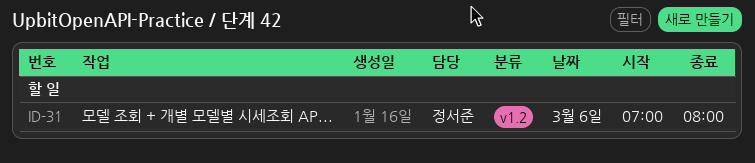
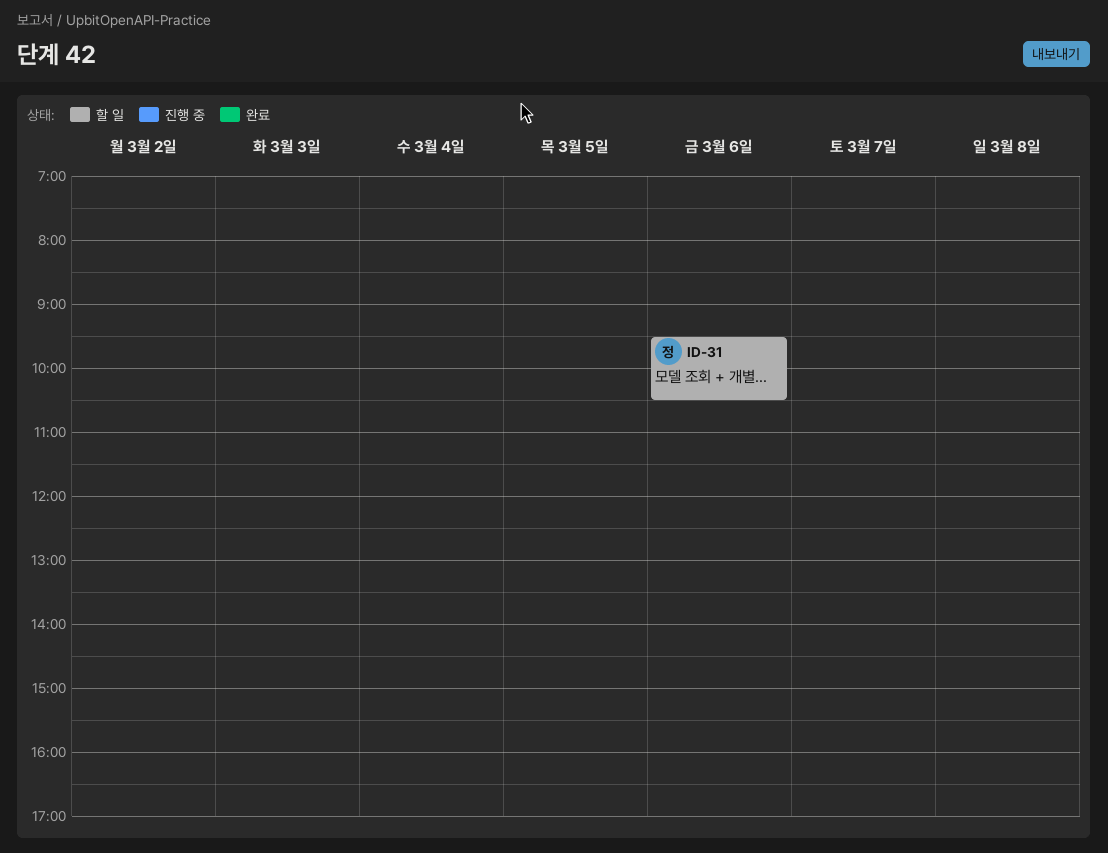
ID-31, begins: 07:00 -> 09:30
ID-31, ends: 08:00 -> 10:30

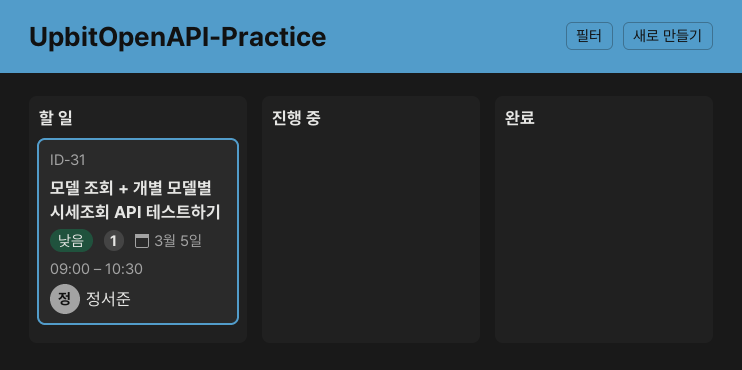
ID-31, day: Mar 6 -> Mar 5
ID-31, begins: 09:30 -> 09:00

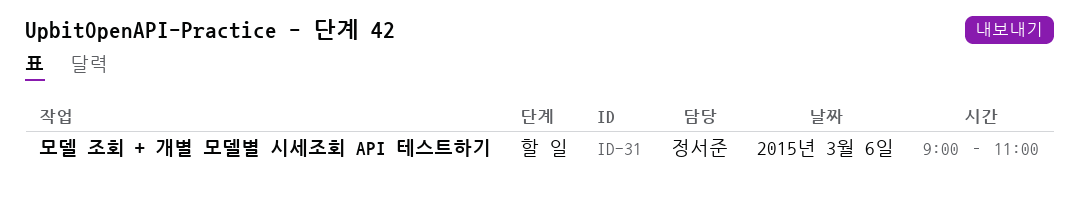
ID-31, day: Mar 5 -> Mar 6
ID-31, ends: 10:30 -> 11:00

